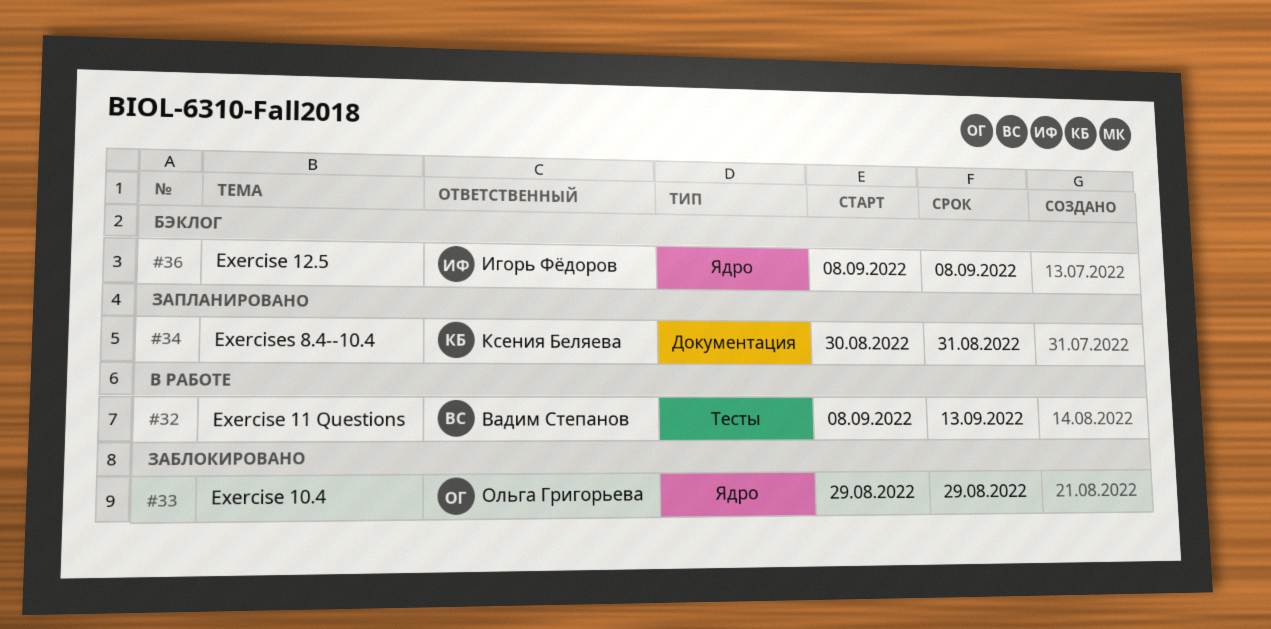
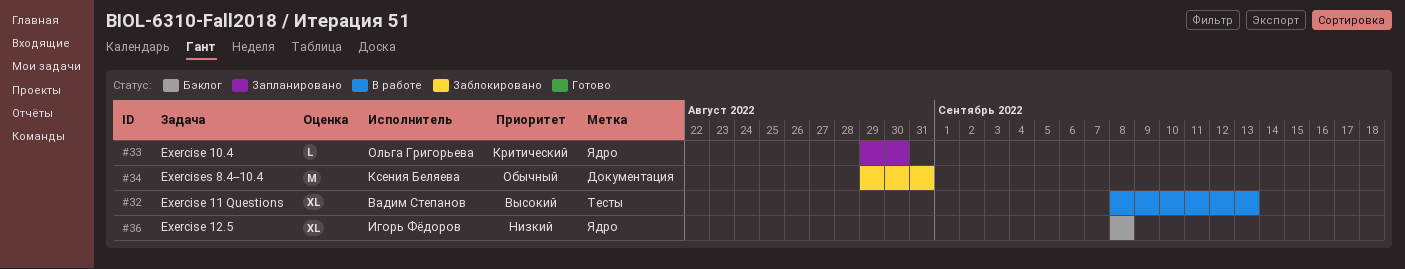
#33, status: Заблокировано -> Запланировано
#33, due: Aug 29 -> Aug 30
#34, status: Запланировано -> Заблокировано
#34, start: Aug 30 -> Aug 29

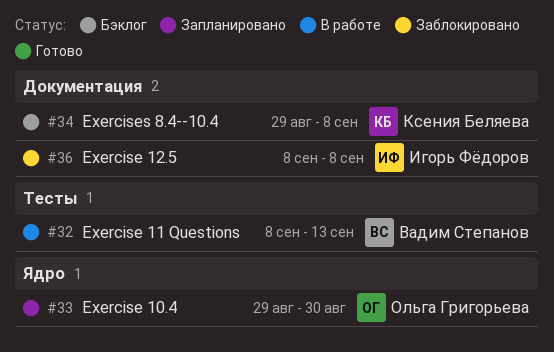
#34, status: Заблокировано -> Бэклог
#34, due: Aug 31 -> Sep 8
#36, status: Бэклог -> Заблокировано
#36, label: Ядро -> Документация

